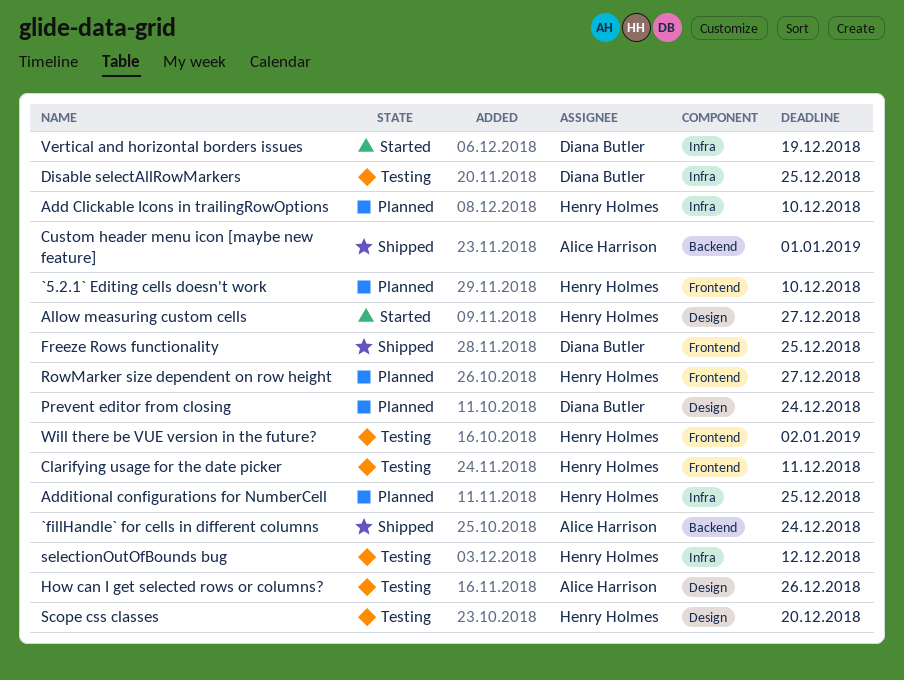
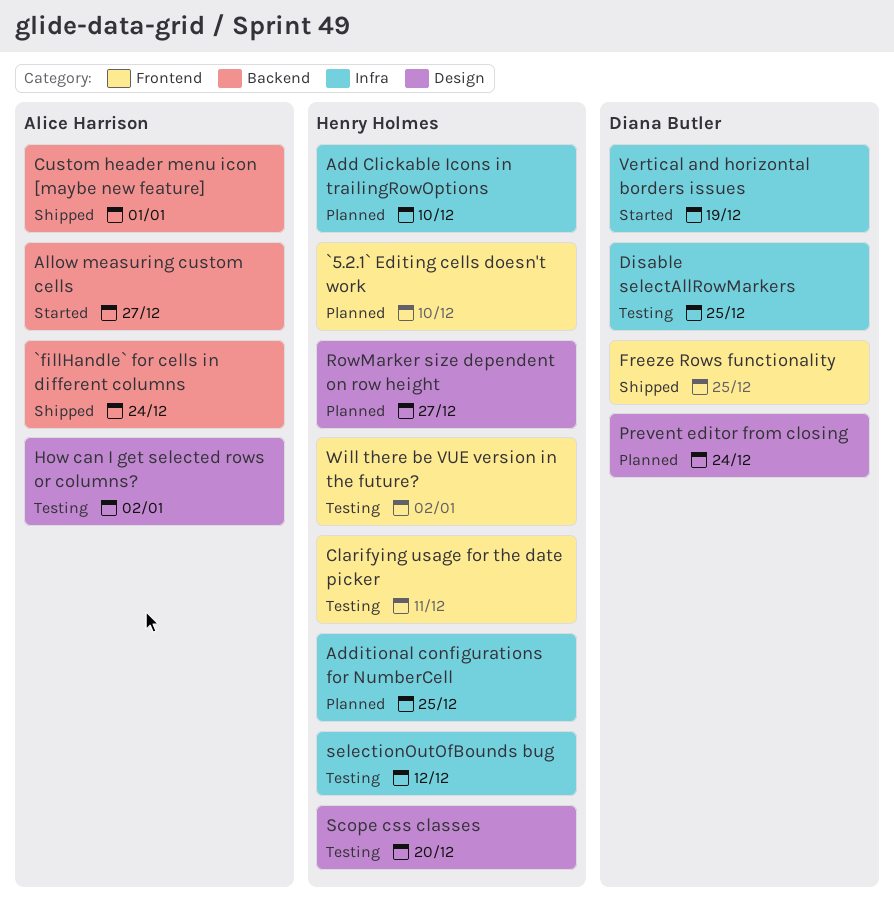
Allow measuring custom cells, owner: Henry Holmes -> Alice Harrison
Allow measuring custom cells, label: Design -> Backend
How can I get selected rows or columns?, due: Dec 26 -> Jan 2
RowMarker size dependent on row height, label: Frontend -> Design

